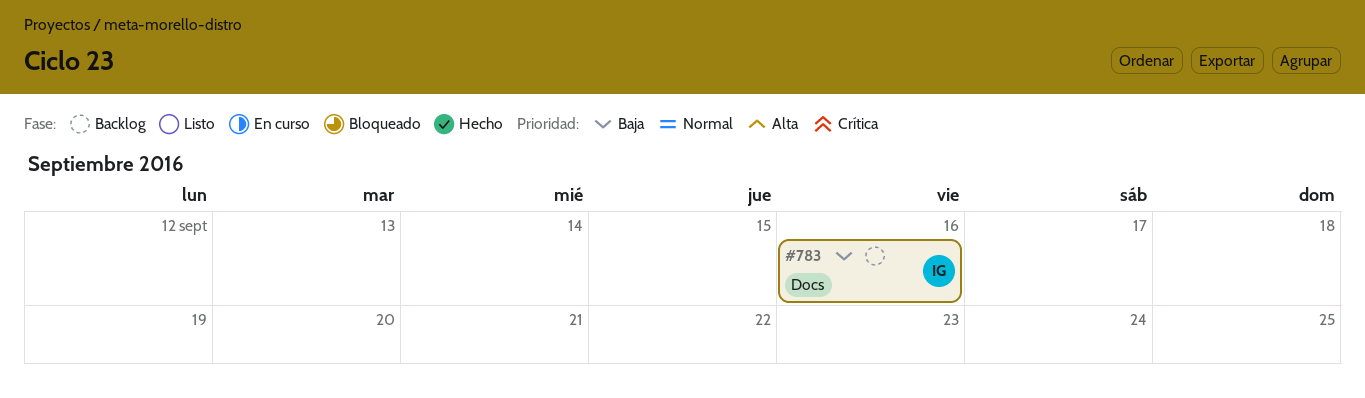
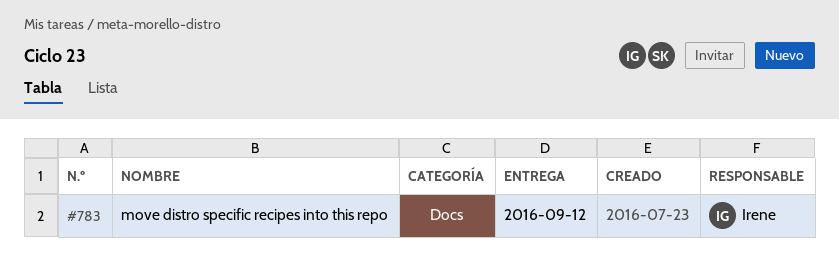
#783, due: Sep 16 -> Sep 12

